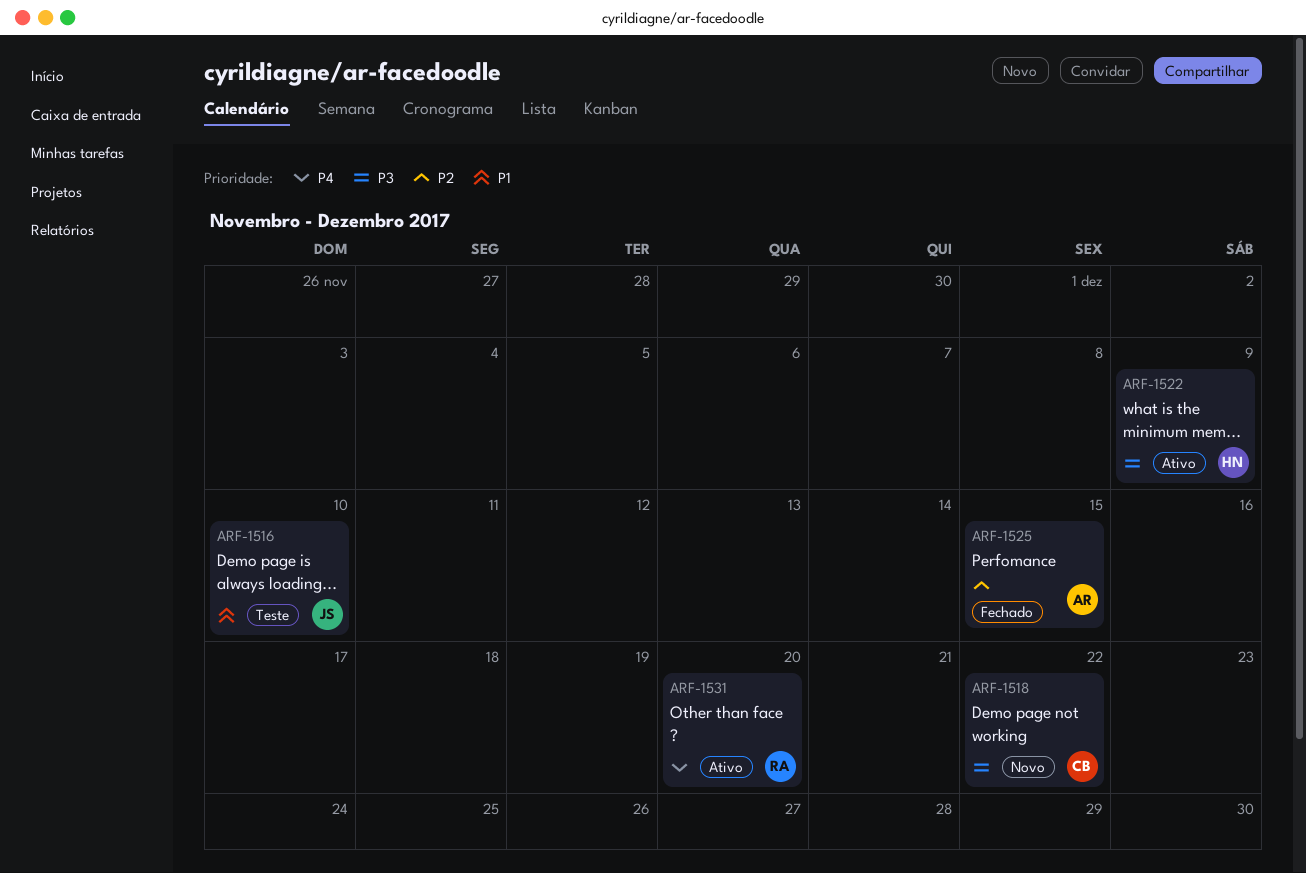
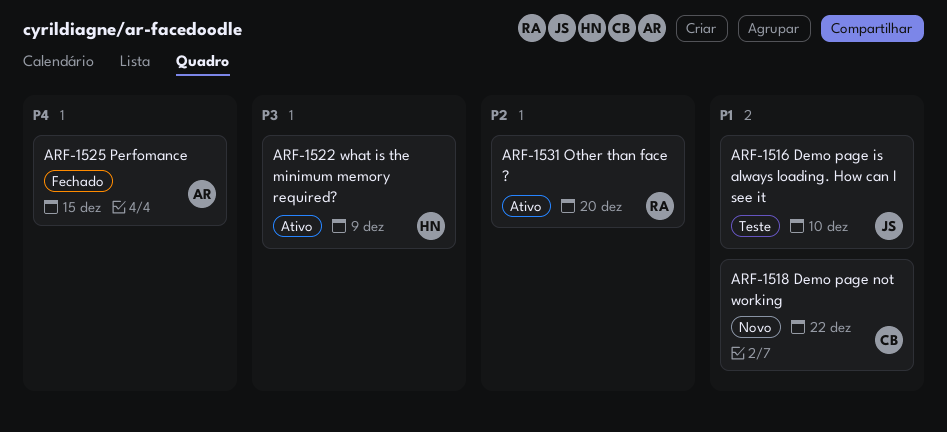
ARF-1518, priority: P3 -> P1
ARF-1525, priority: P2 -> P4
ARF-1531, priority: P4 -> P2

